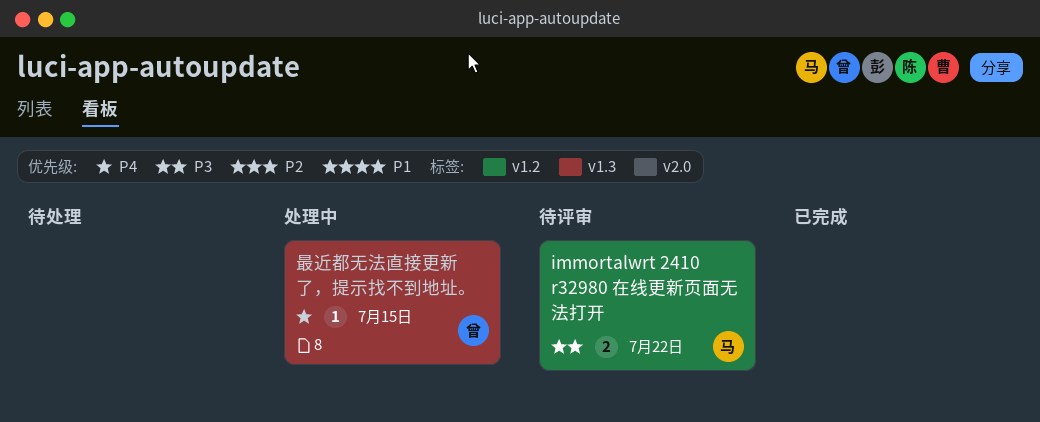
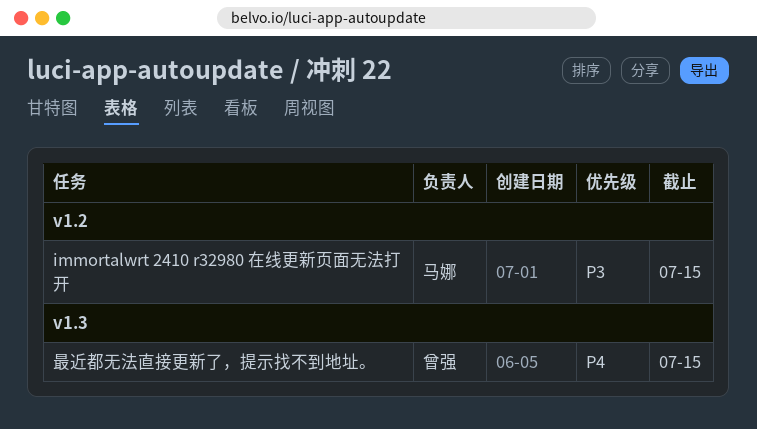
immortalwrt 2410 r32980 在线更新页面无法打开, due: Jul 22 -> Jul 15

